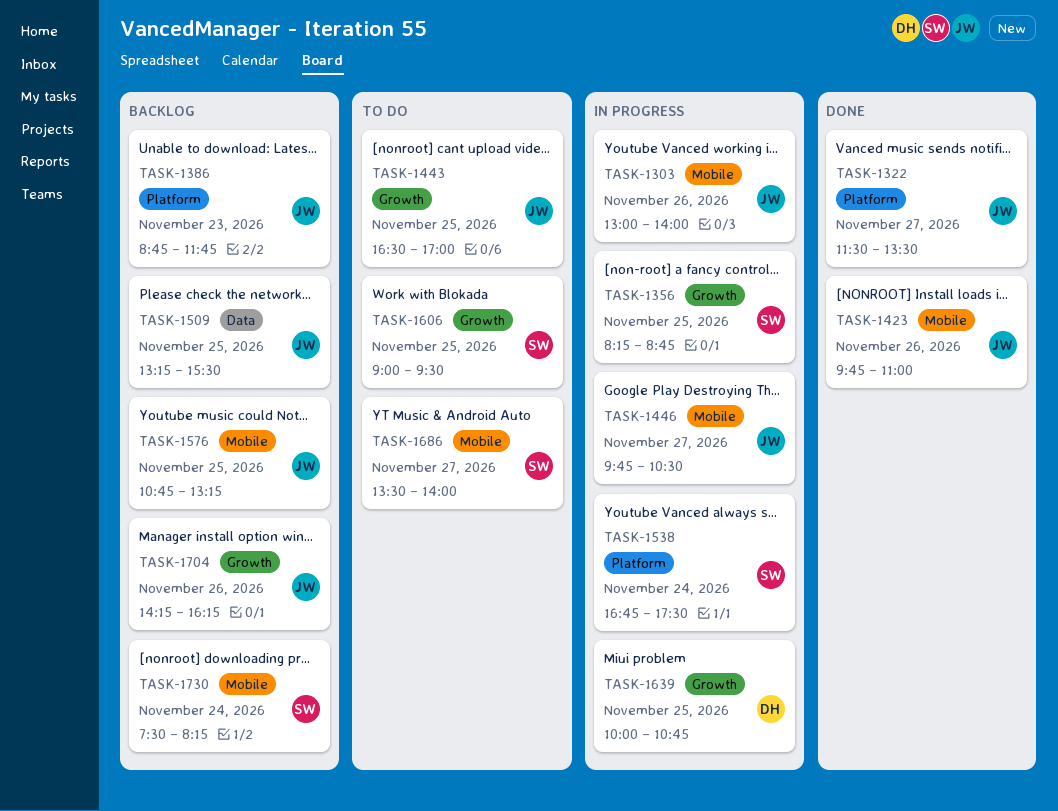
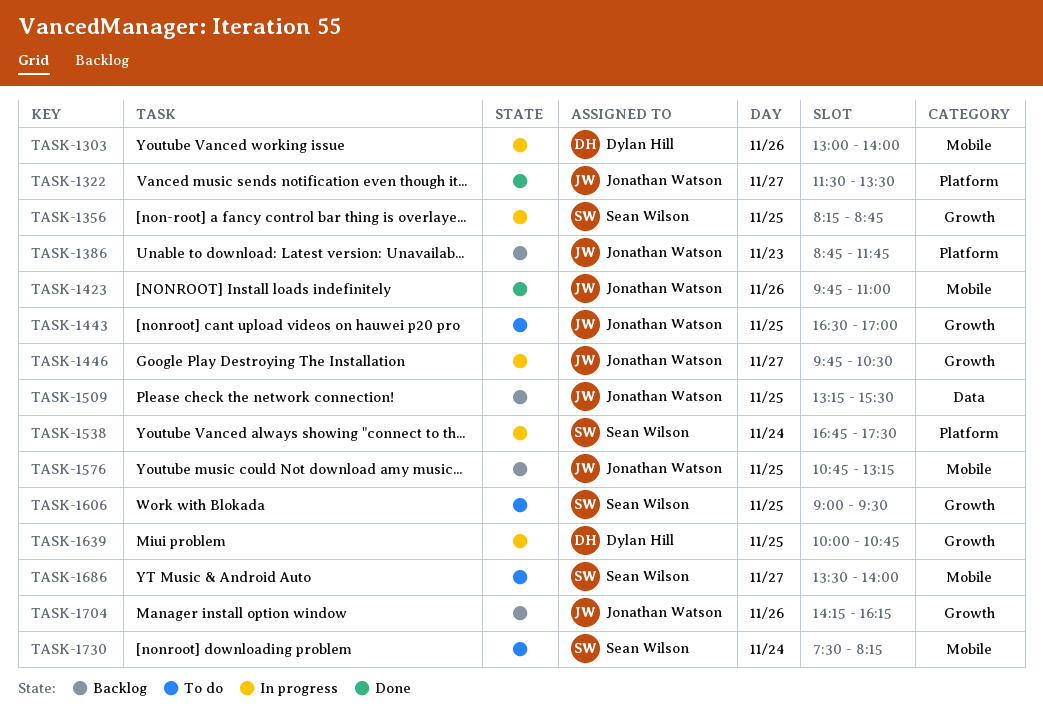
TASK-1303, owner: Jonathan Watson -> Dylan Hill
TASK-1446, label: Mobile -> Growth
TASK-1730, status: Backlog -> To do

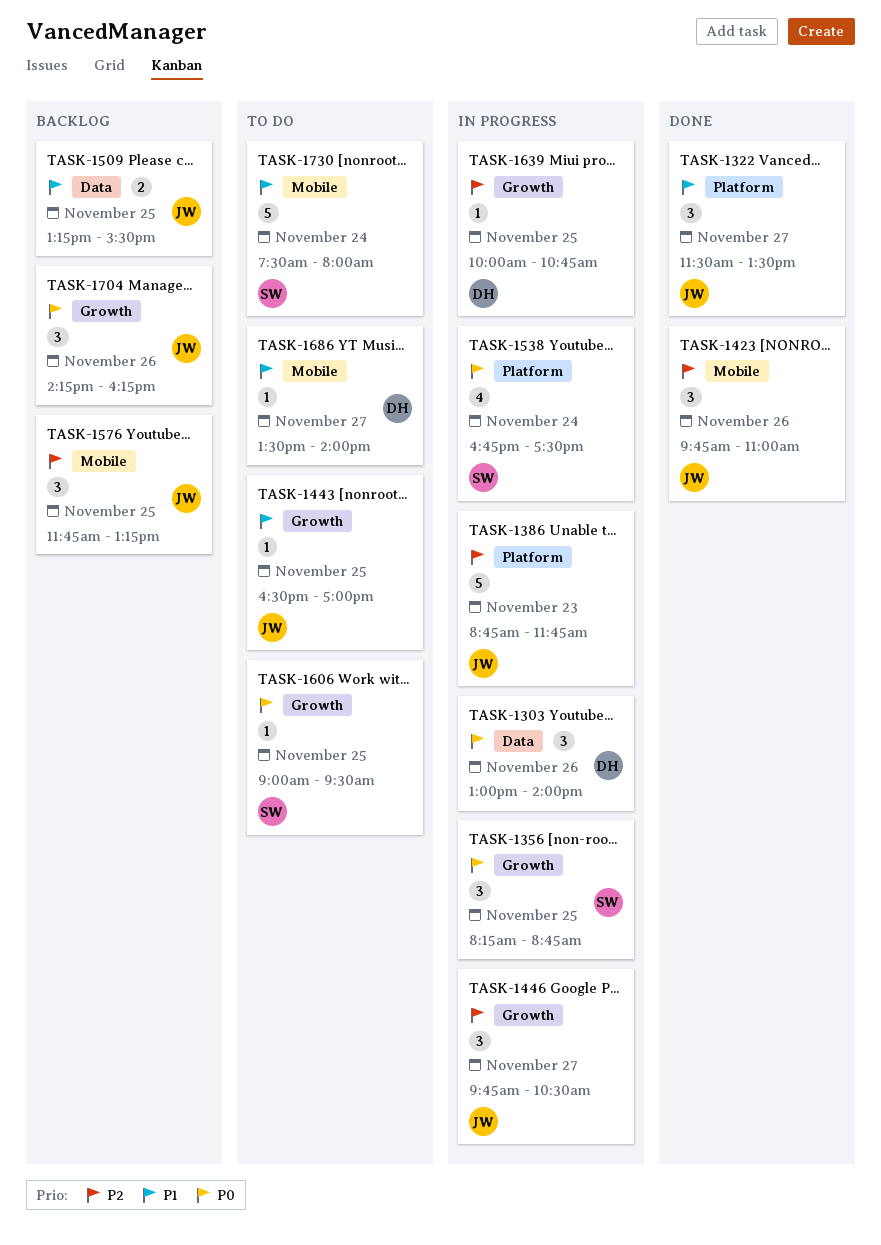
TASK-1303, label: Mobile -> Data
TASK-1386, status: Backlog -> In progress
TASK-1576, begins: 10:45 -> 11:45
TASK-1686, owner: Sean Wilson -> Dylan Hill
TASK-1730, ends: 08:15 -> 08:00

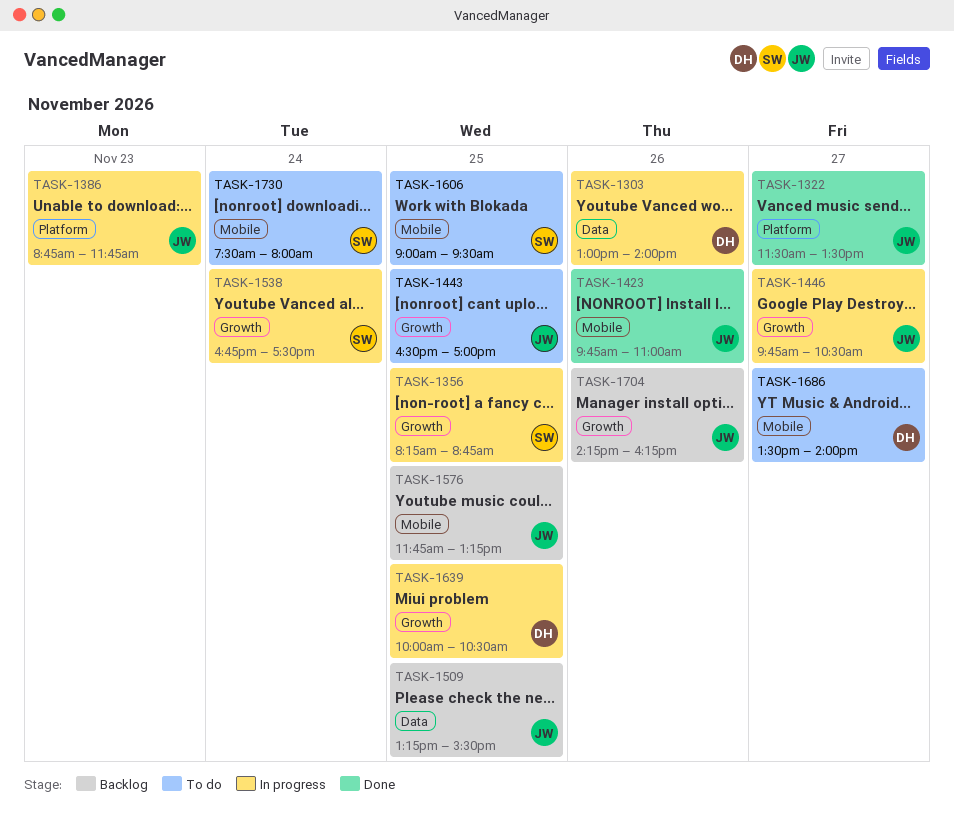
TASK-1538, label: Platform -> Growth
TASK-1606, label: Growth -> Mobile
TASK-1639, ends: 10:45 -> 10:30

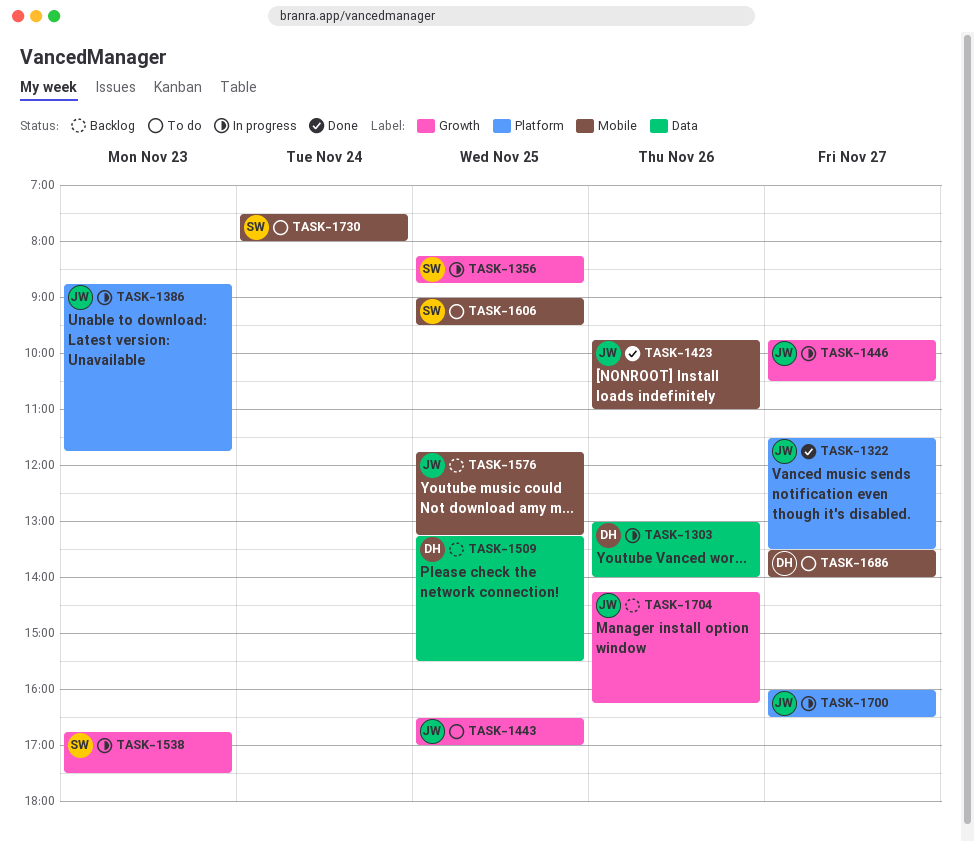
TASK-1509, owner: JW -> DH
TASK-1538, day: Nov 24 -> Nov 23
TASK-1639: present -> none
TASK-1700: none -> present

